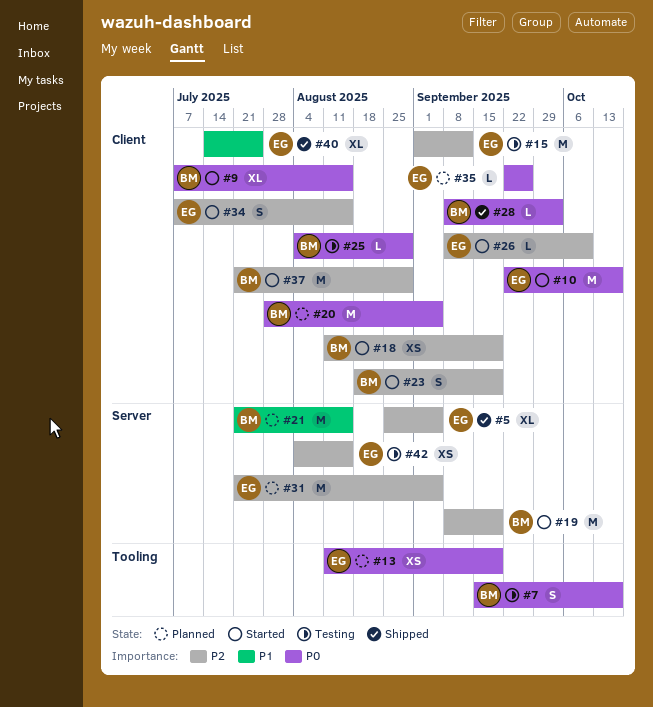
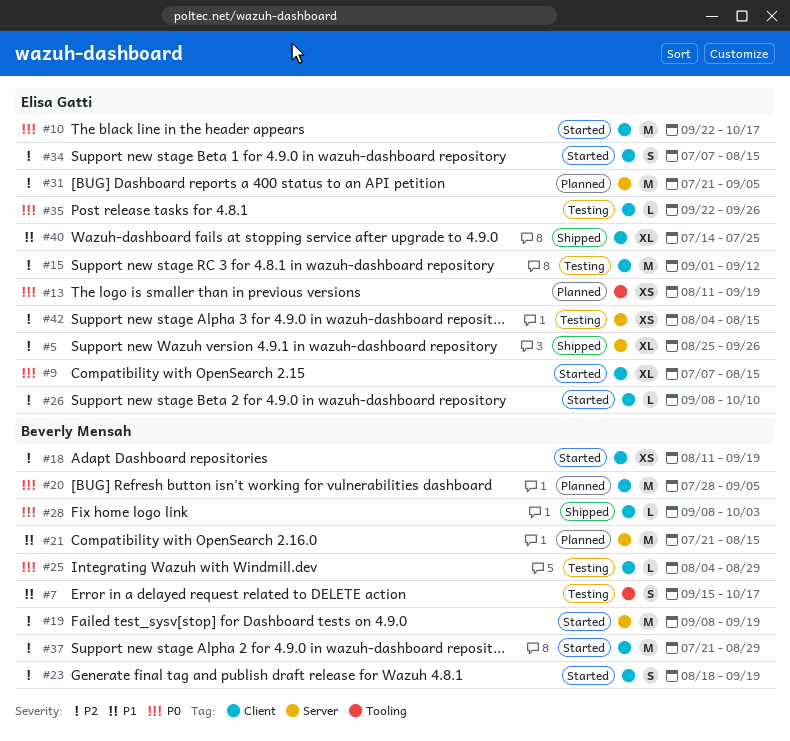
#5, due: Sep 5 -> Sep 26
#7, priority: P0 -> P1
#9, owner: Beverly Mensah -> Elisa Gatti
#35, status: Planned -> Testing

